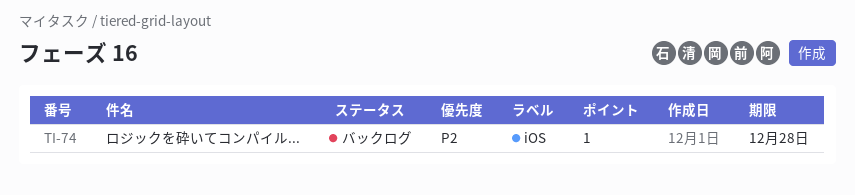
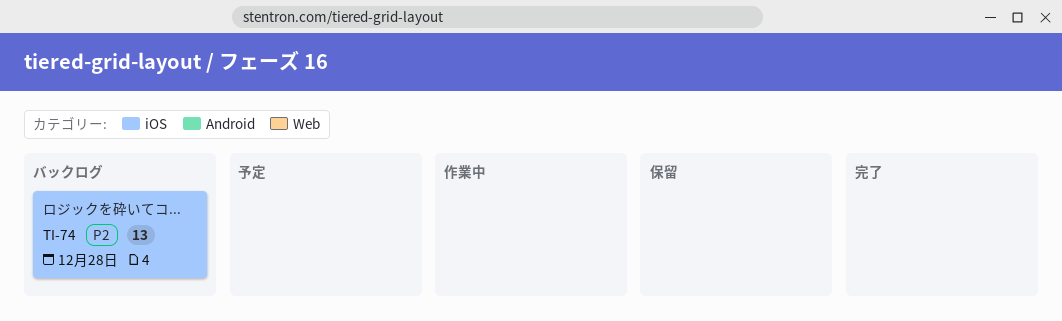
TI-74, estimate: 1 -> 13

